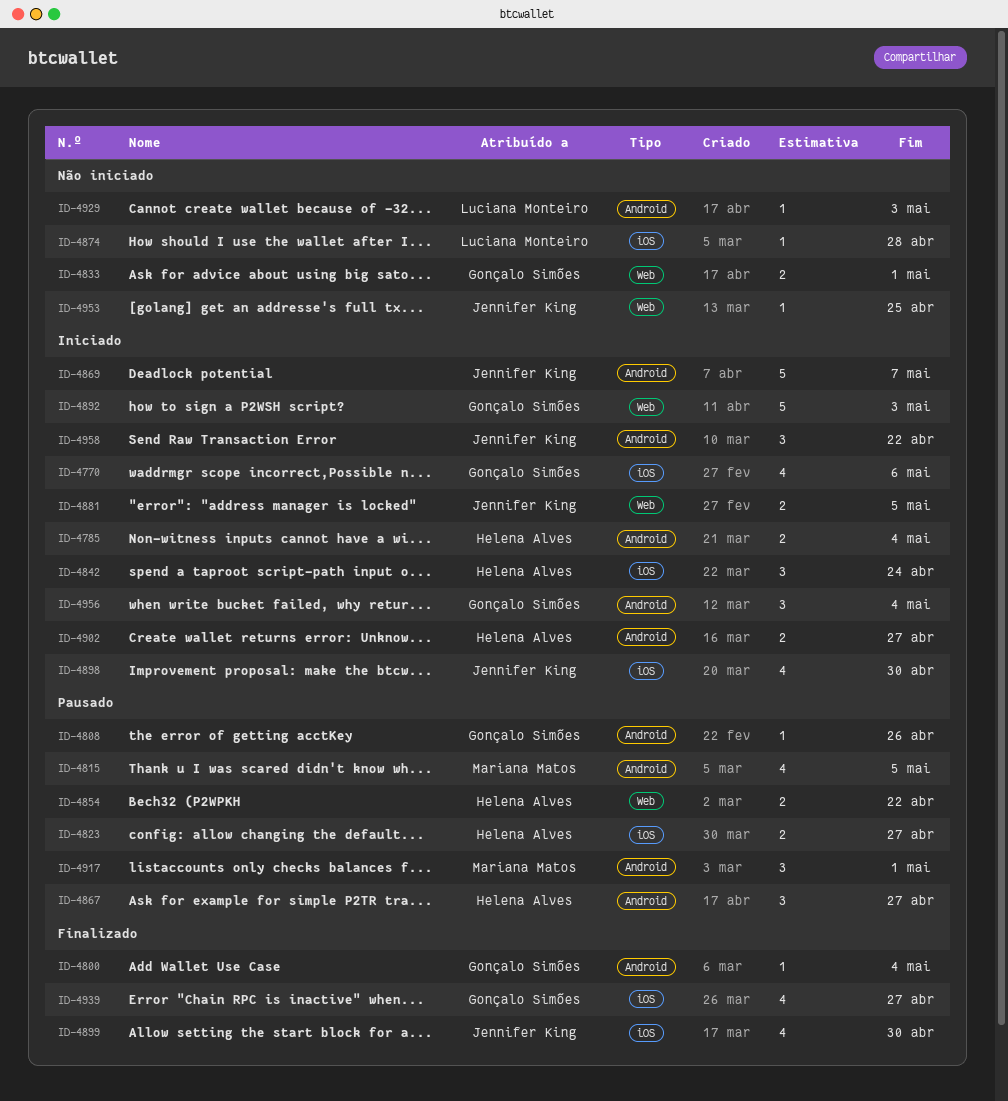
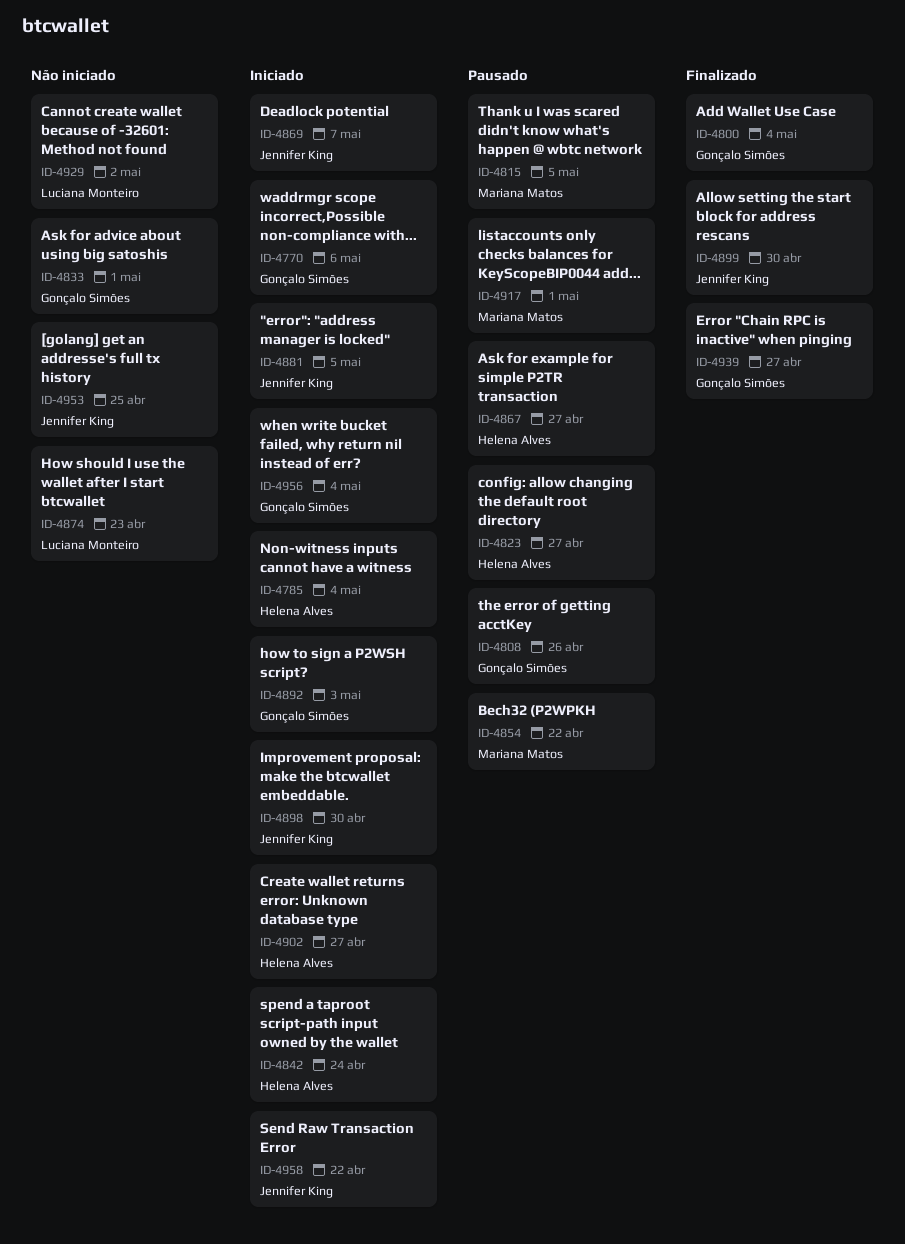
ID-4854, owner: Helena Alves -> Mariana Matos
ID-4874, due: Apr 28 -> Apr 23
ID-4929, due: May 3 -> May 2

